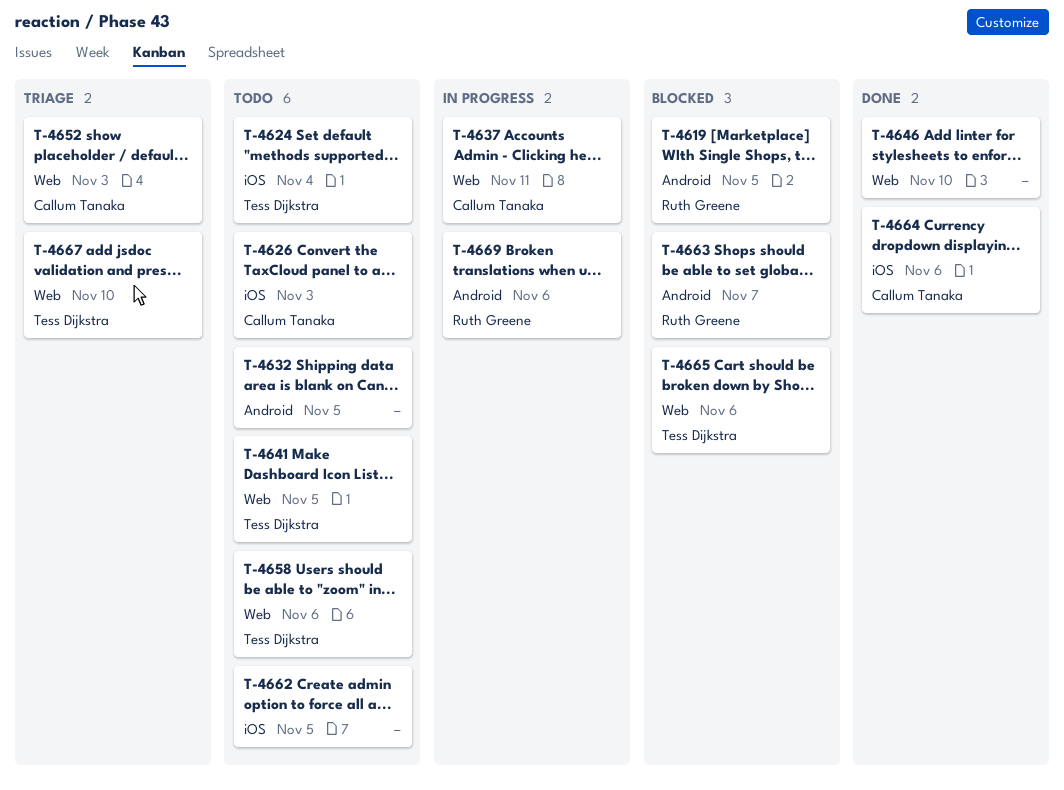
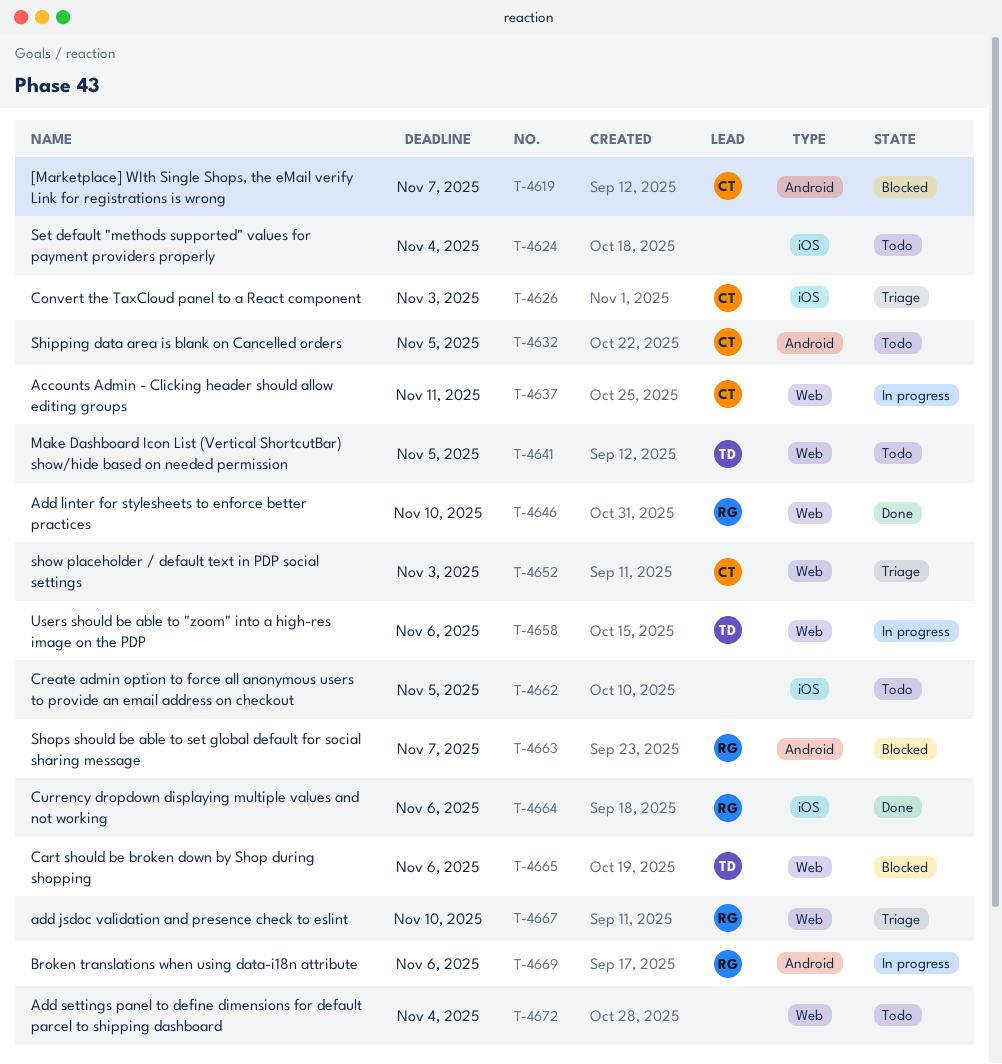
T-4619, owner: Ruth Greene -> Callum Tanaka
T-4619, due: Nov 5 -> Nov 7
T-4624, owner: Tess Dijkstra -> none
T-4626, status: Todo -> Triage
T-4632, owner: none -> Callum Tanaka
T-4646, owner: none -> Ruth Greene
T-4658, status: Todo -> In progress
T-4664, owner: Callum Tanaka -> Ruth Greene
T-4667, owner: Tess Dijkstra -> Ruth Greene
T-4672: none -> present

